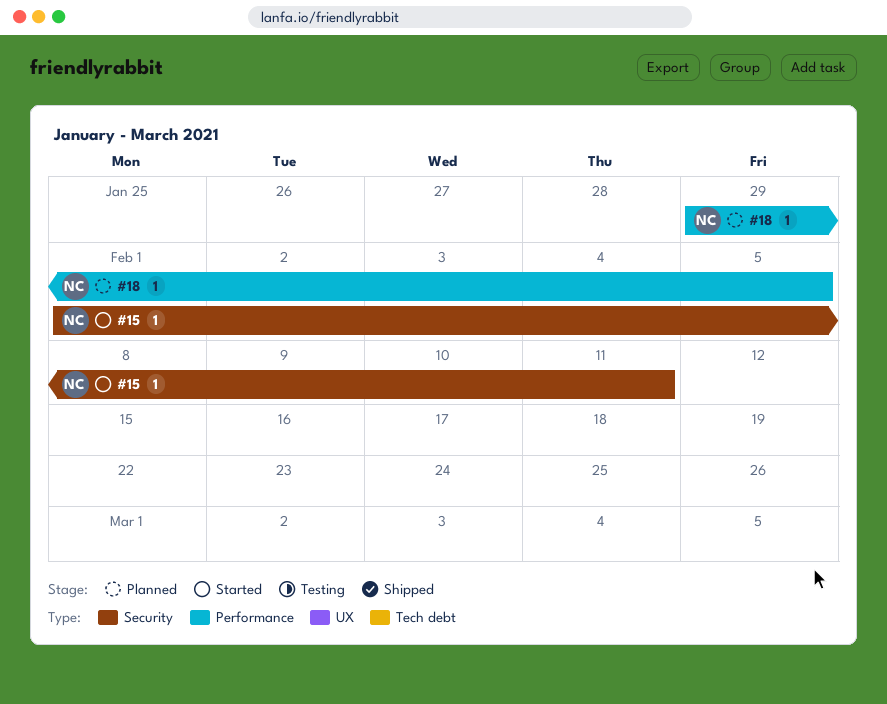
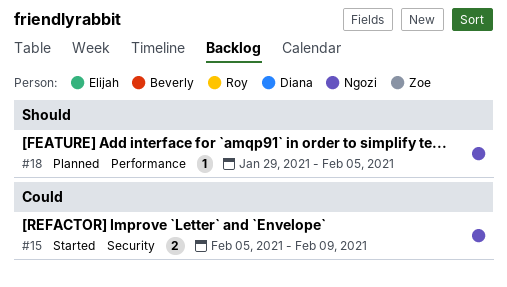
#15, estimate: 1 -> 2
#15, start: Feb 1 -> Feb 5
#15, due: Feb 11 -> Feb 9

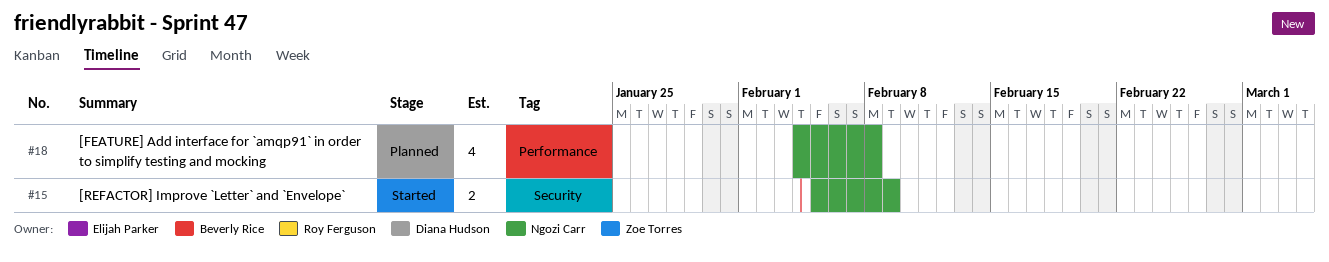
#18, estimate: 1 -> 4
#18, start: Jan 29 -> Feb 4
#18, due: Feb 5 -> Feb 8

